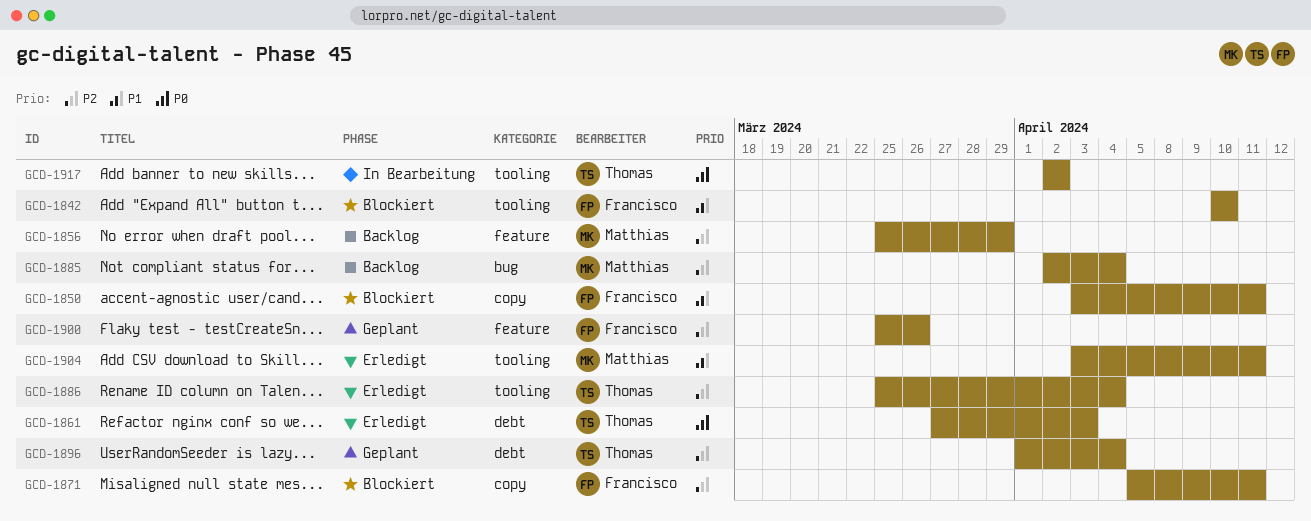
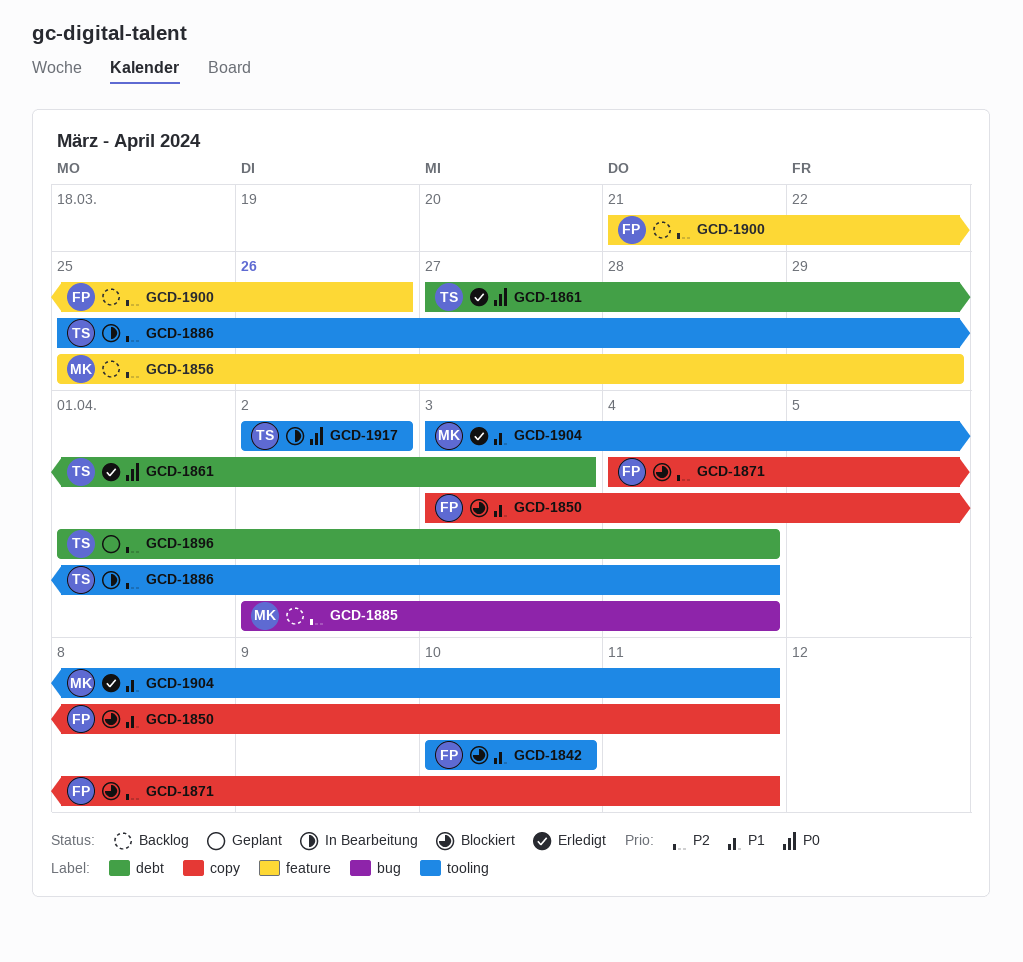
GCD-1871, start: Apr 5 -> Apr 4
GCD-1886, status: Erledigt -> In Bearbeitung
GCD-1900, status: Geplant -> Backlog
GCD-1900, start: Mar 25 -> Mar 21

